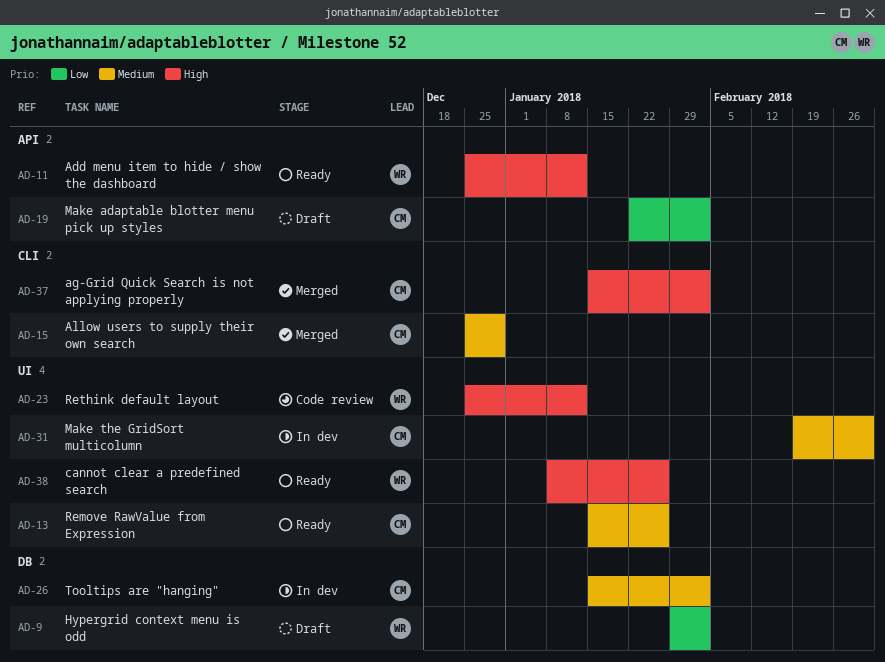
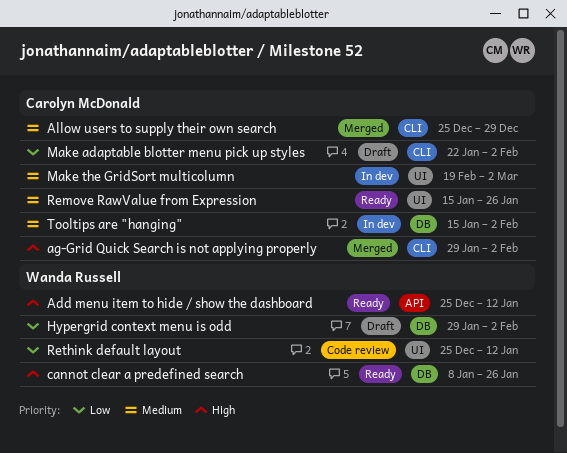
ag-Grid Quick Search is not applying properly, start: Jan 15 -> Jan 29
cannot clear a predefined search, label: UI -> DB
Make adaptable blotter menu pick up styles, label: API -> CLI
Rethink default layout, priority: High -> Low

